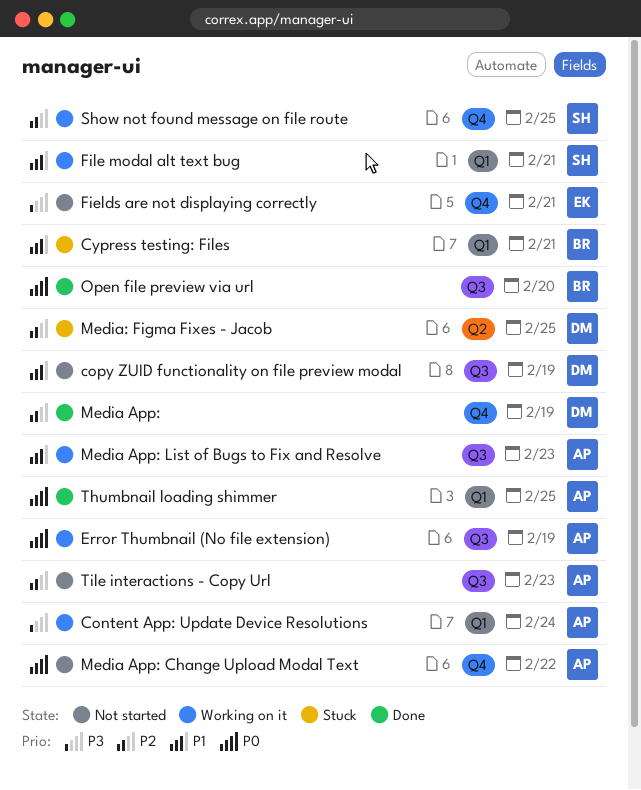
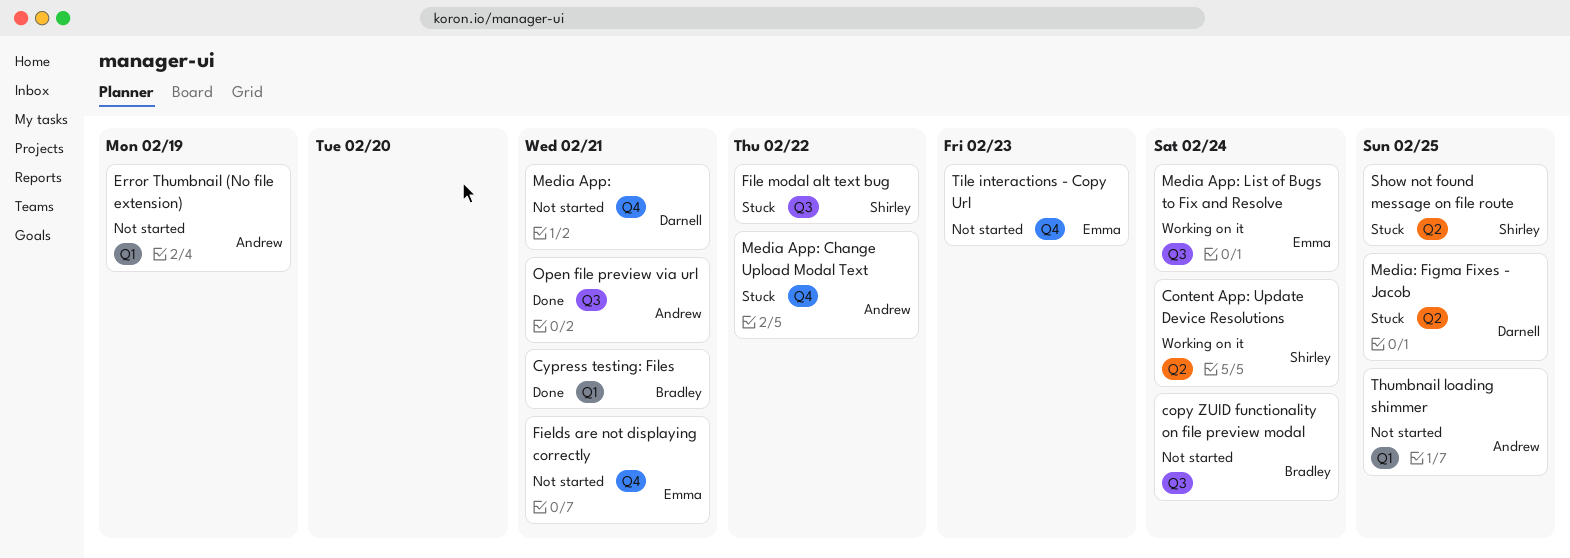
Content App: Update Device Resolutions, owner: Andrew -> Shirley
Content App: Update Device Resolutions, label: Q1 -> Q2
copy ZUID functionality on file preview modal, owner: Darnell -> Bradley
copy ZUID functionality on file preview modal, due: Feb 19 -> Feb 24
Cypress testing: Files, status: Stuck -> Done
Error Thumbnail (No file extension), status: Working on it -> Not started
Error Thumbnail (No file extension), label: Q3 -> Q1
File modal alt text bug, status: Working on it -> Stuck
File modal alt text bug, label: Q1 -> Q3
File modal alt text bug, due: Feb 21 -> Feb 22
Media App:, status: Done -> Not started
Media App:, due: Feb 19 -> Feb 21
Media App: Change Upload Modal Text, status: Not started -> Stuck
Media App: List of Bugs to Fix and Resolve, owner: Andrew -> Emma
Media App: List of Bugs to Fix and Resolve, due: Feb 23 -> Feb 24
Open file preview via url, owner: Bradley -> Andrew
Open file preview via url, due: Feb 20 -> Feb 21
Show not found message on file route, status: Working on it -> Stuck
Show not found message on file route, label: Q4 -> Q2
Thumbnail loading shimmer, status: Done -> Not started
Tile interactions - Copy Url, owner: Andrew -> Emma
Tile interactions - Copy Url, label: Q3 -> Q4

